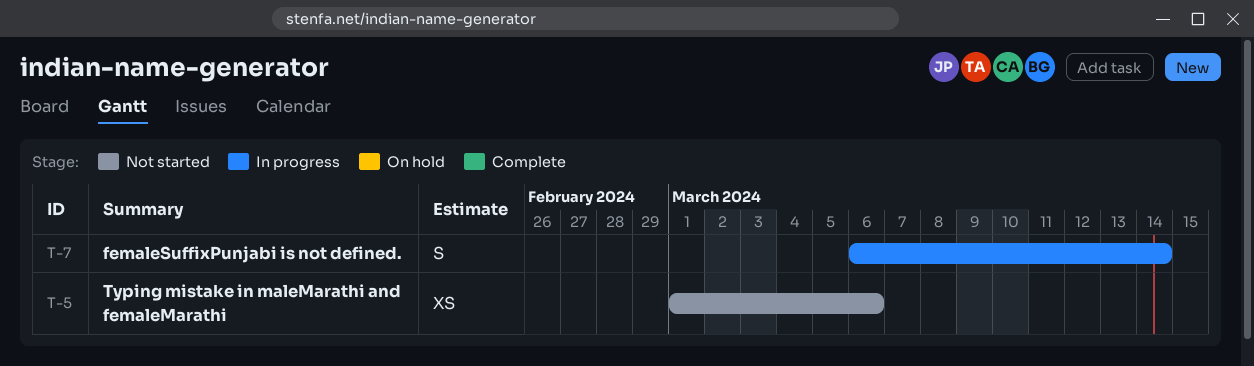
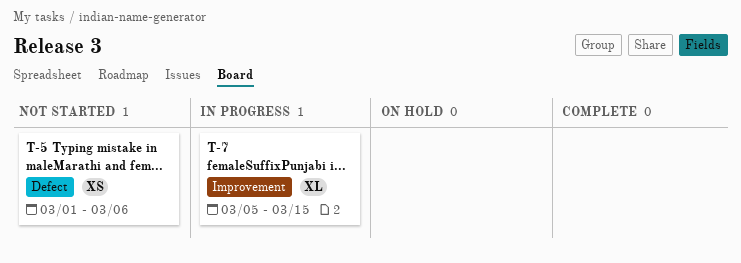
T-7, estimate: S -> XL
T-7, start: Mar 6 -> Mar 5
T-7, due: Mar 14 -> Mar 15

